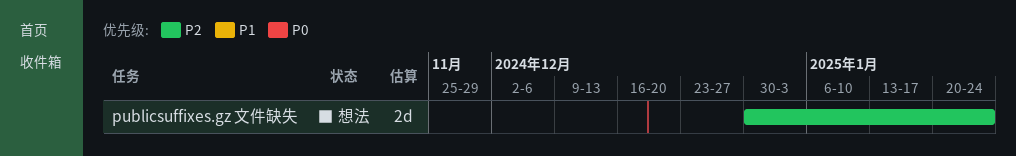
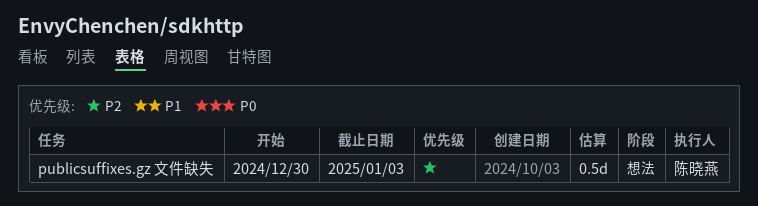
publicsuffixes.gz 文件缺失, estimate: 2d -> 0.5d
publicsuffixes.gz 文件缺失, due: Jan 24 -> Jan 3

